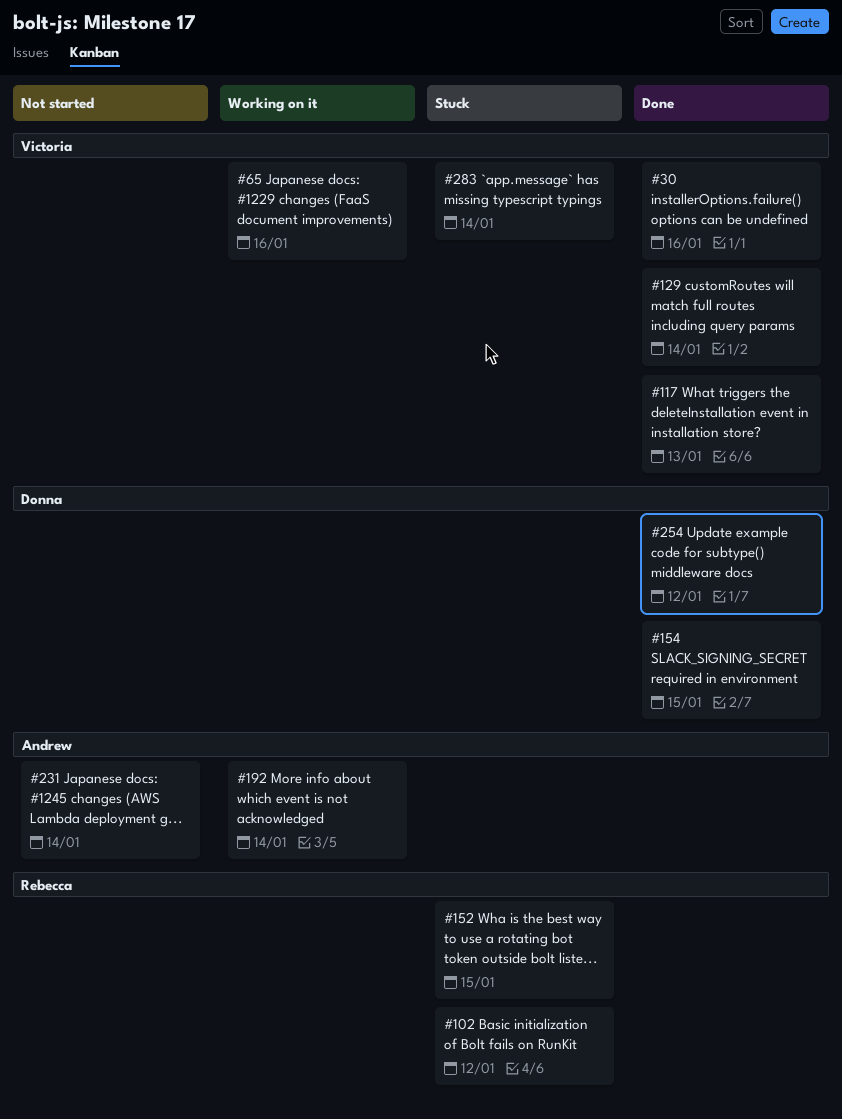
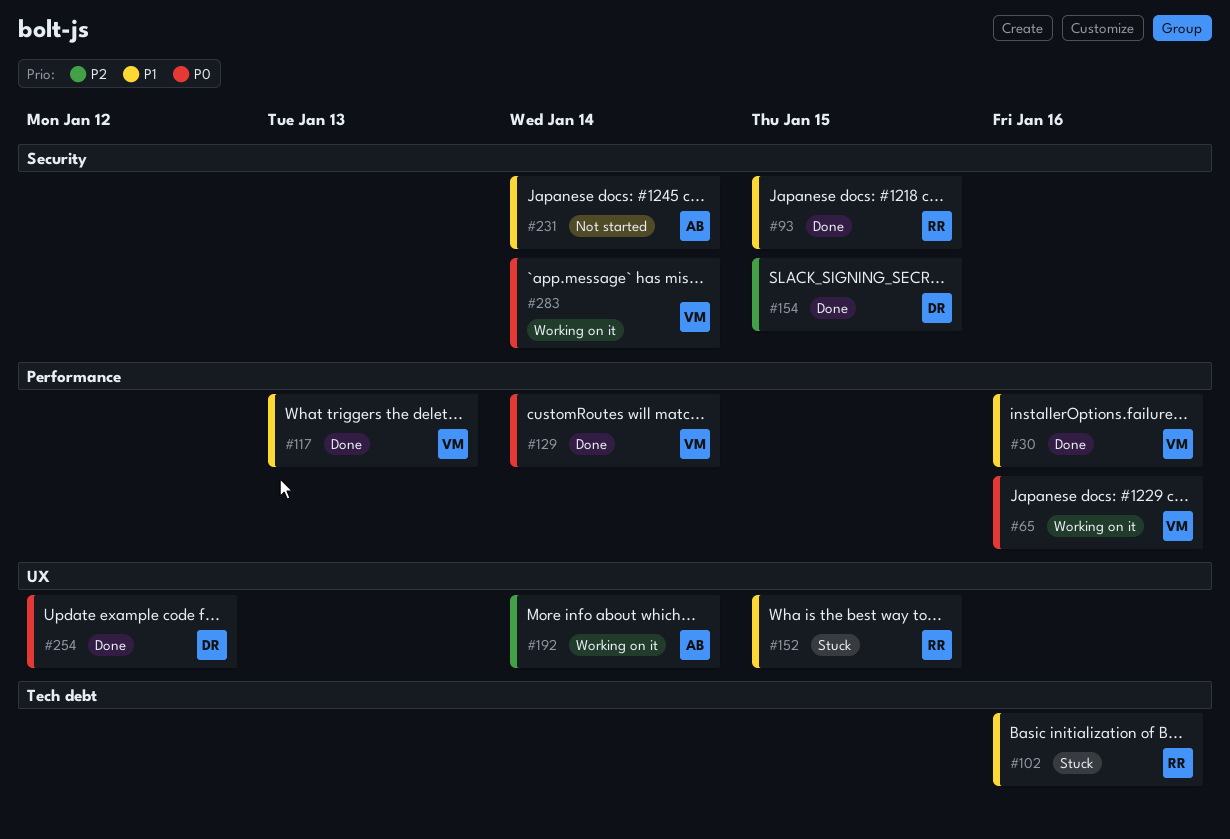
#93: none -> present
#102, due: Jan 12 -> Jan 16
#283, status: Stuck -> Working on it

